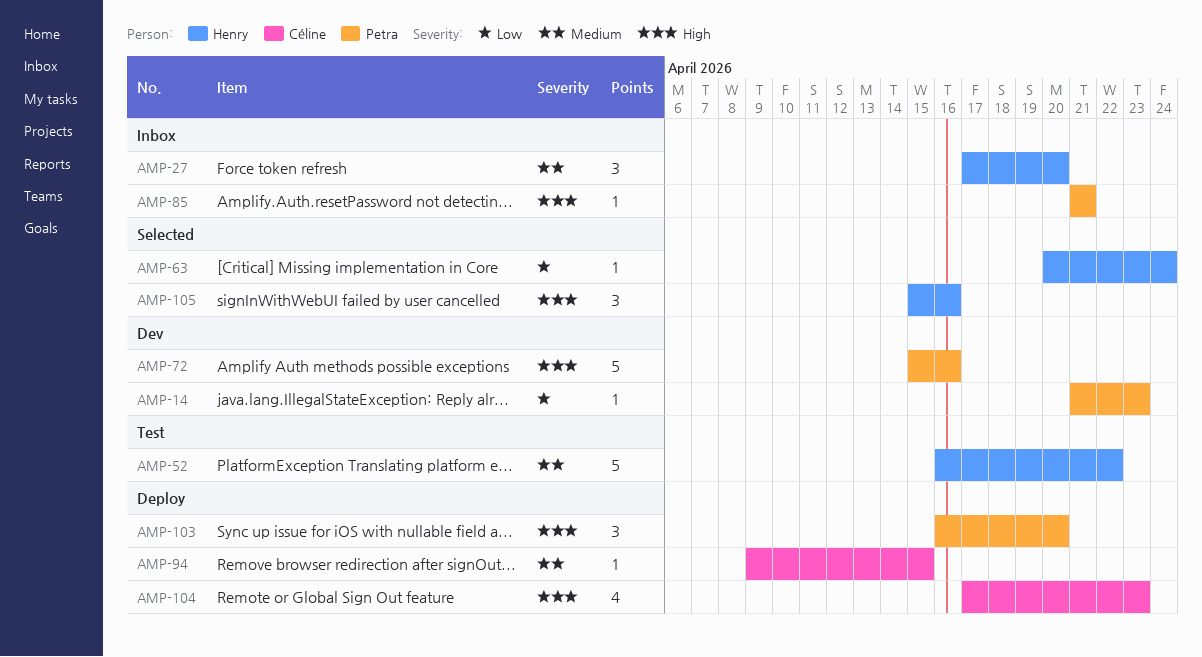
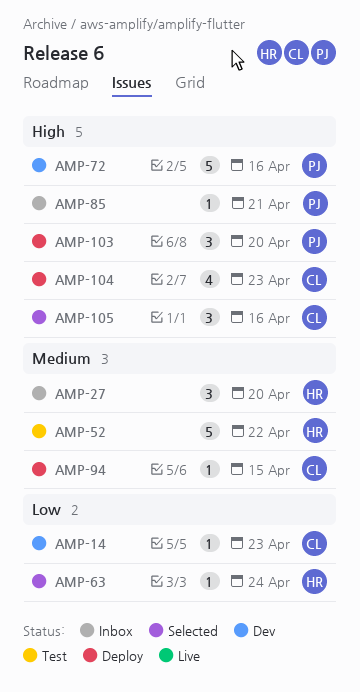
AMP-14, owner: Petra -> Céline
AMP-105, owner: Henry -> Céline

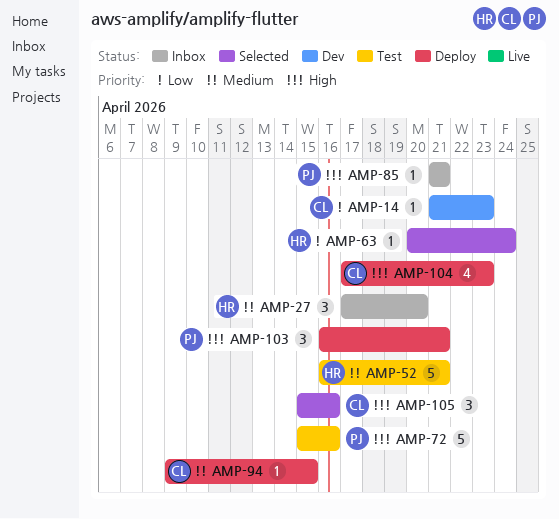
AMP-52, due: Apr 22 -> Apr 21
AMP-72, status: Dev -> Test
AMP-103, due: Apr 20 -> Apr 21

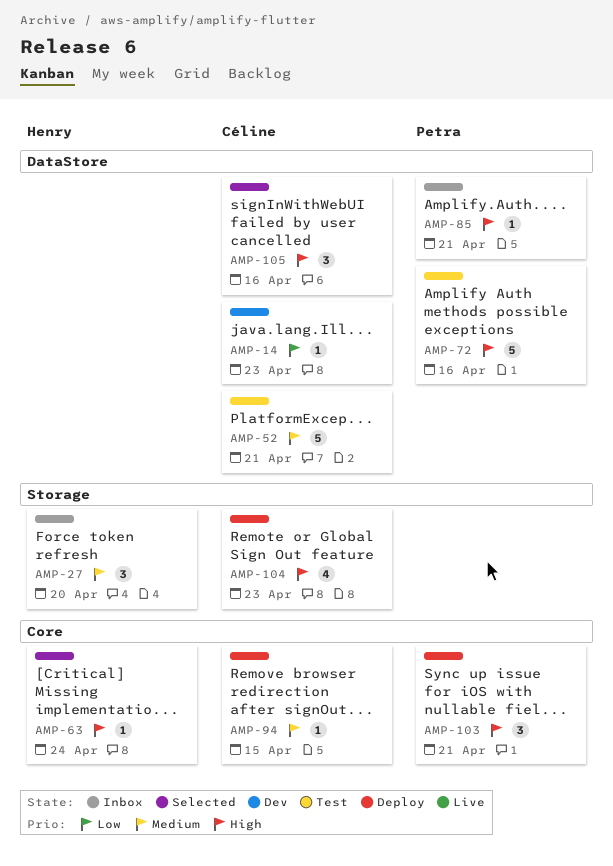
AMP-52, owner: Henry -> Céline
AMP-63, priority: Low -> High

